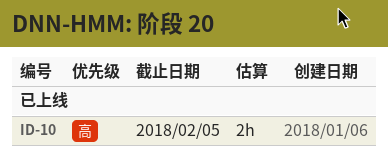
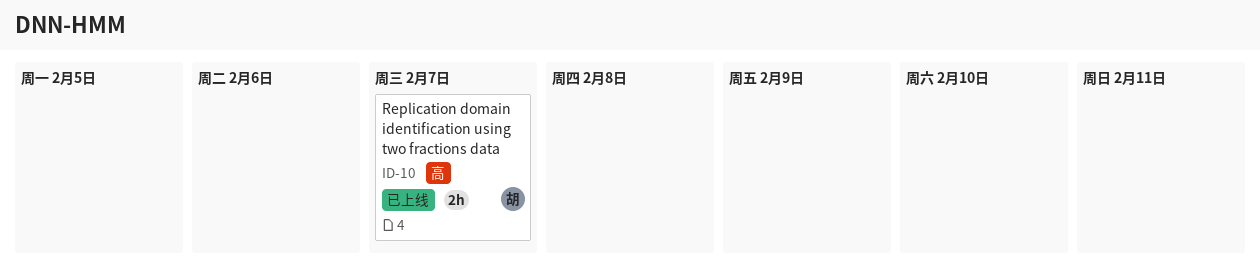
ID-10, due: Feb 5 -> Feb 7

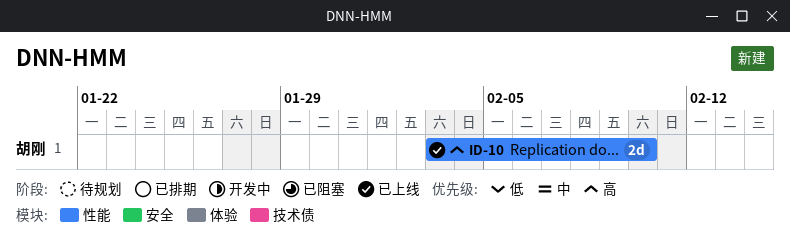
ID-10, estimate: 2h -> 2d
ID-10, due: Feb 7 -> Feb 10

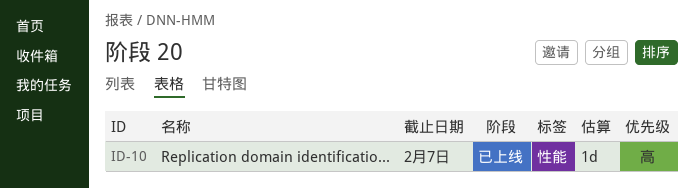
ID-10, estimate: 2d -> 1d
ID-10, due: Feb 10 -> Feb 7

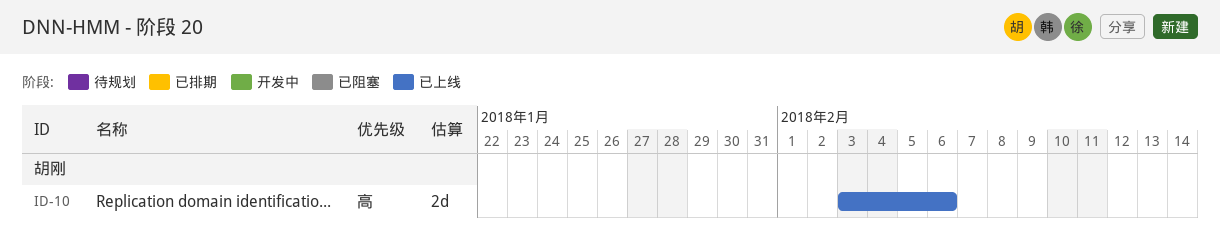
ID-10, estimate: 1d -> 2d
ID-10, due: Feb 7 -> Feb 6

